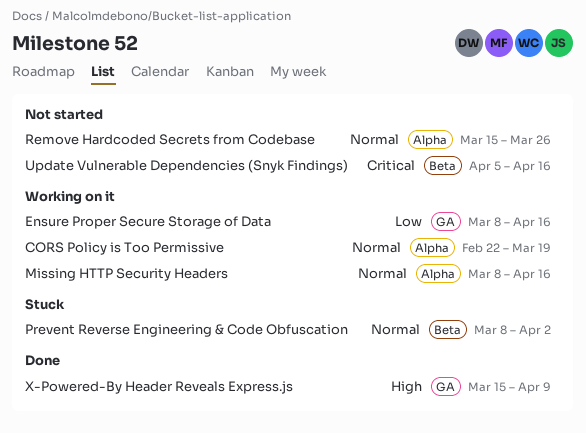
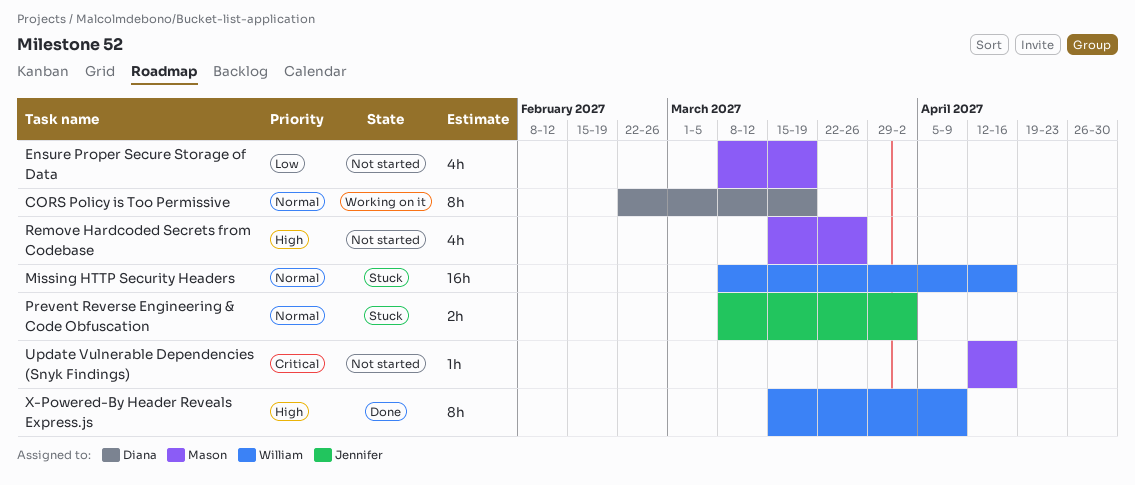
Ensure Proper Secure Storage of Data, status: Working on it -> Not started
Ensure Proper Secure Storage of Data, due: Apr 16 -> Mar 19
Missing HTTP Security Headers, status: Working on it -> Stuck
Remove Hardcoded Secrets from Codebase, priority: Normal -> High
Update Vulnerable Dependencies (Snyk Findings), start: Apr 5 -> Apr 12

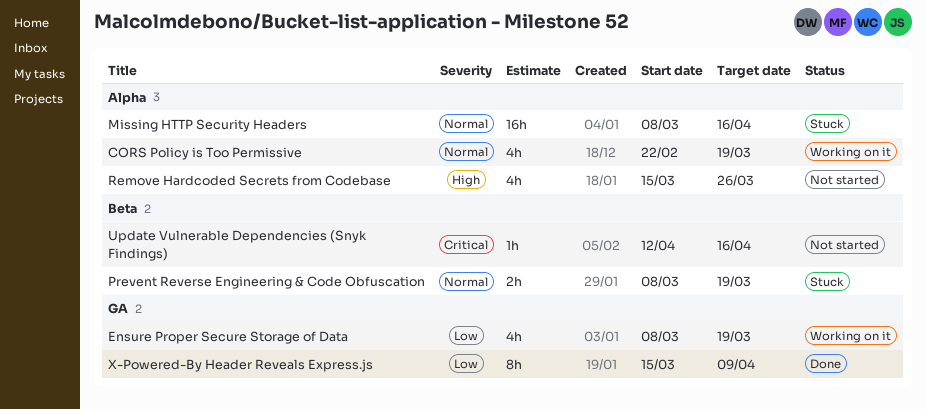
CORS Policy is Too Permissive, estimate: 8h -> 4h
Ensure Proper Secure Storage of Data, status: Not started -> Working on it
Prevent Reverse Engineering & Code Obfuscation, due: Apr 2 -> Mar 19
X-Powered-By Header Reveals Express.js, priority: High -> Low

